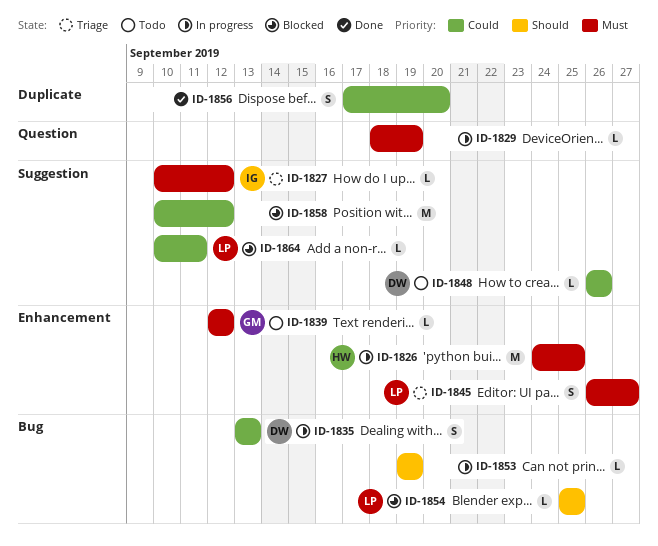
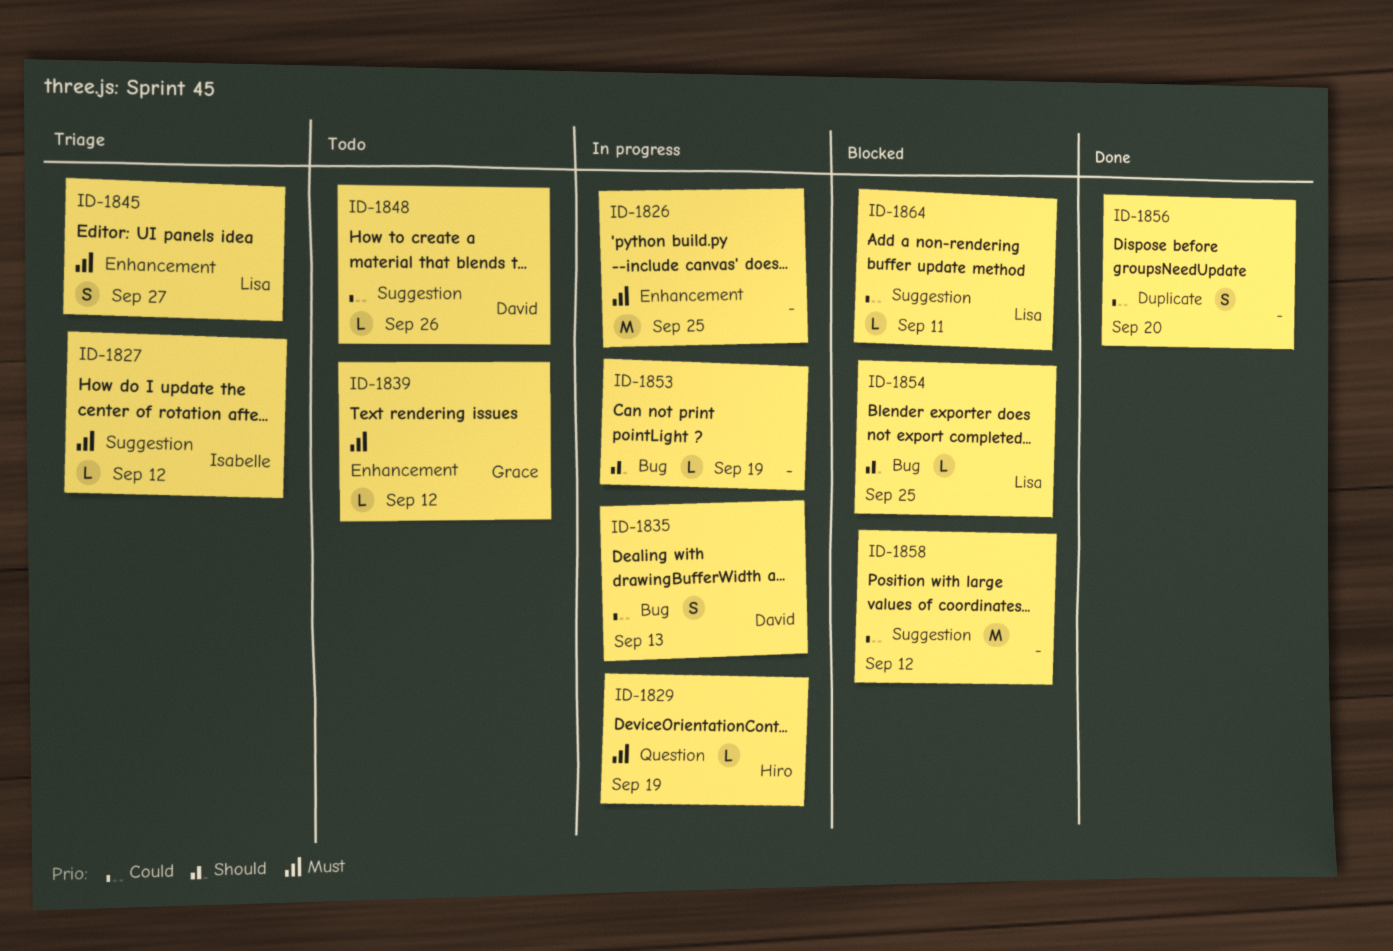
ID-1826, owner: Hiro -> none
ID-1829, owner: none -> Hiro

